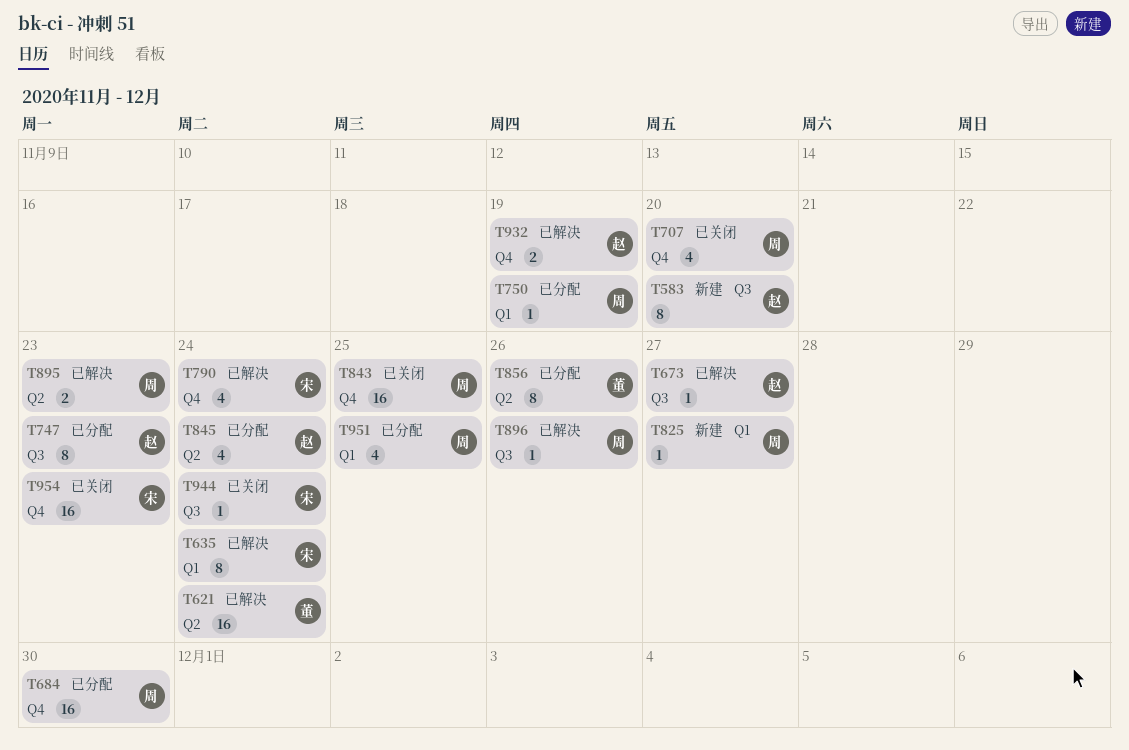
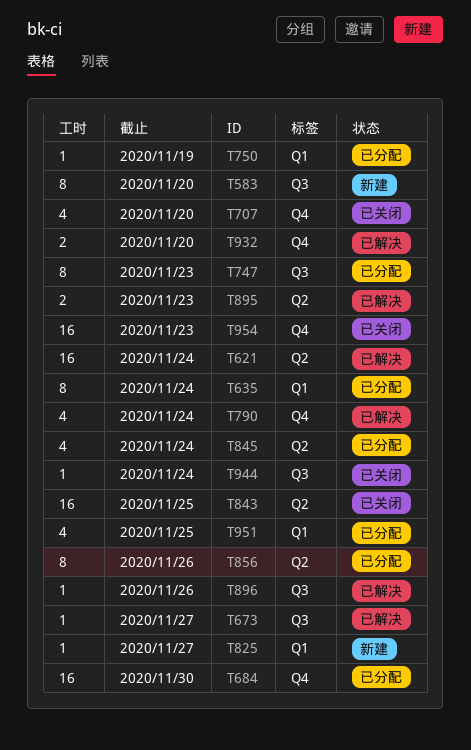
T635, status: 已解决 -> 已分配
T843, label: Q4 -> Q2
T932, due: Nov 19 -> Nov 20

